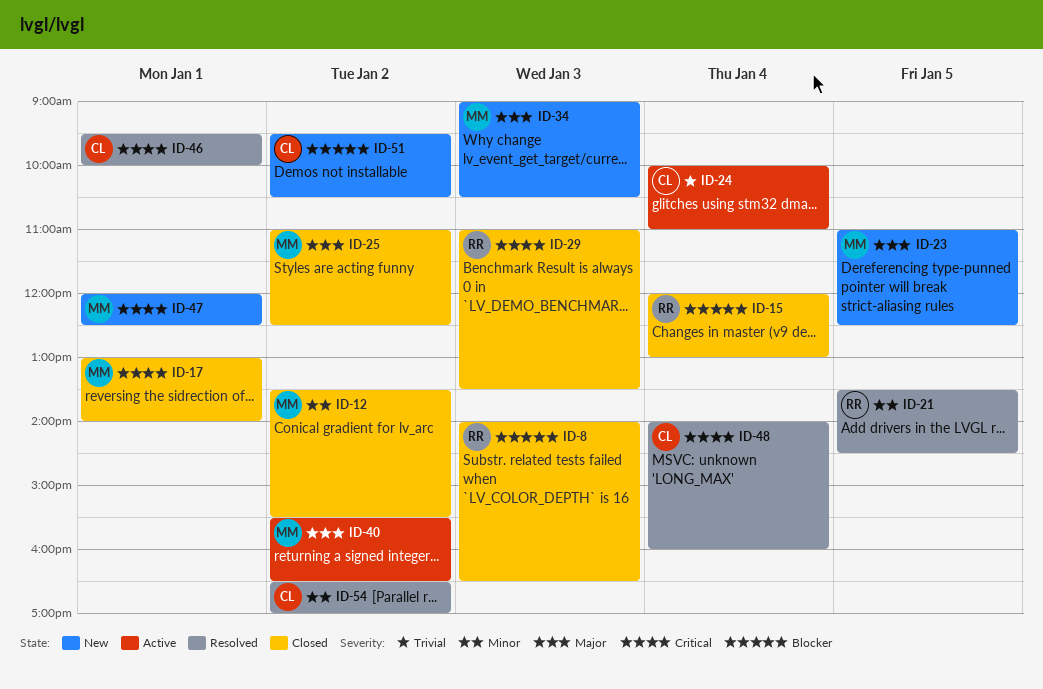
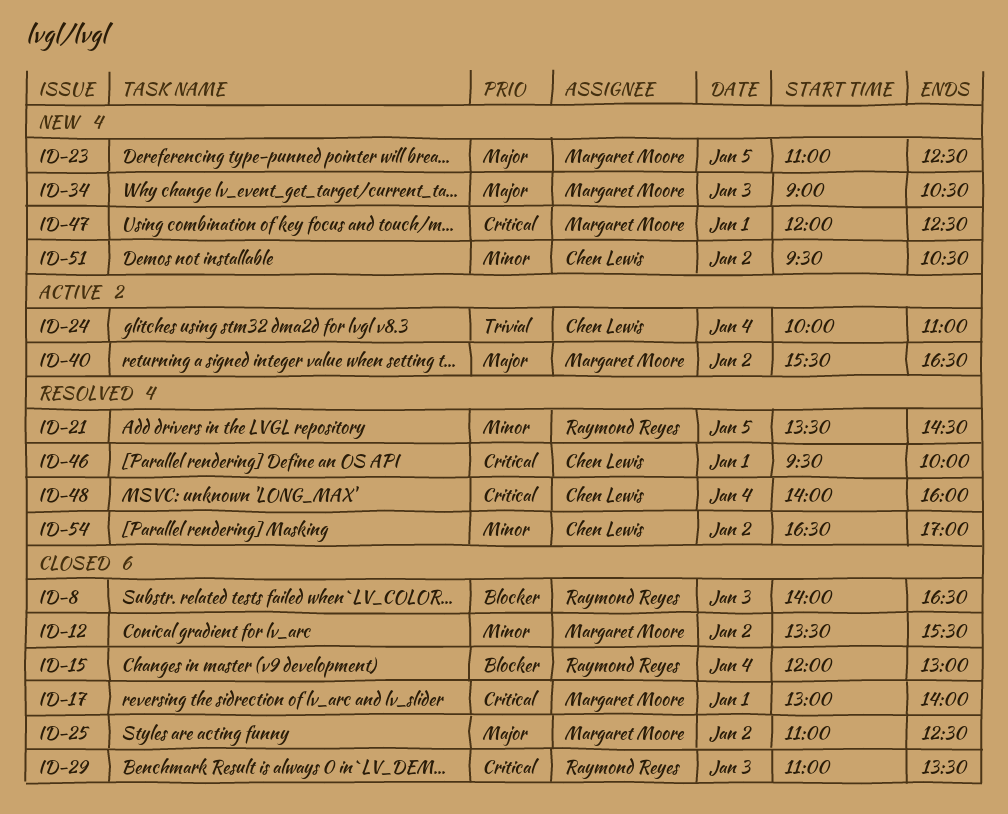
ID-51, priority: Blocker -> Minor

